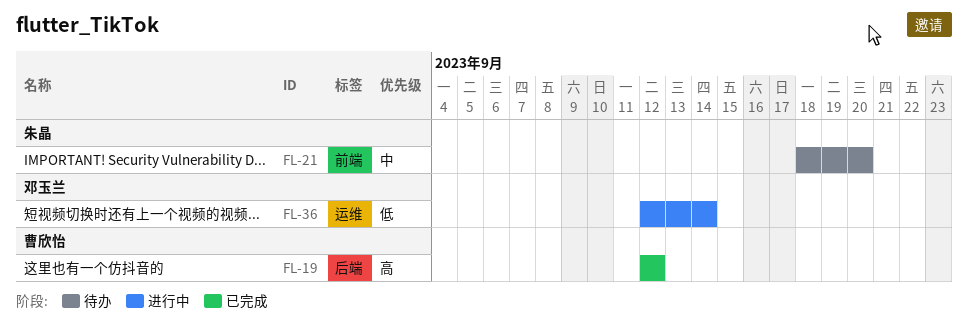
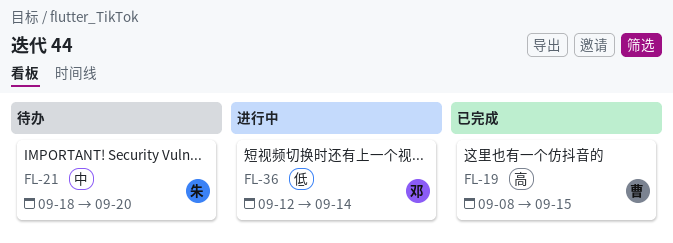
FL-19, start: Sep 12 -> Sep 8
FL-19, due: Sep 12 -> Sep 15

